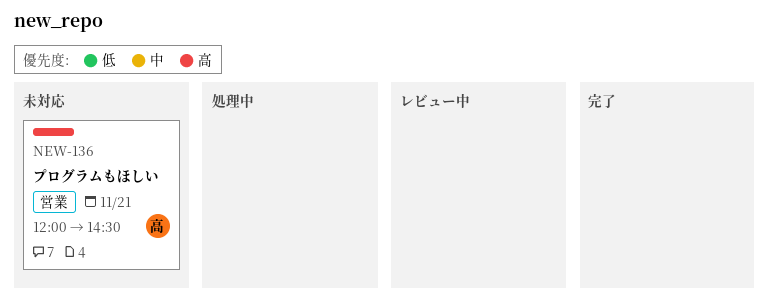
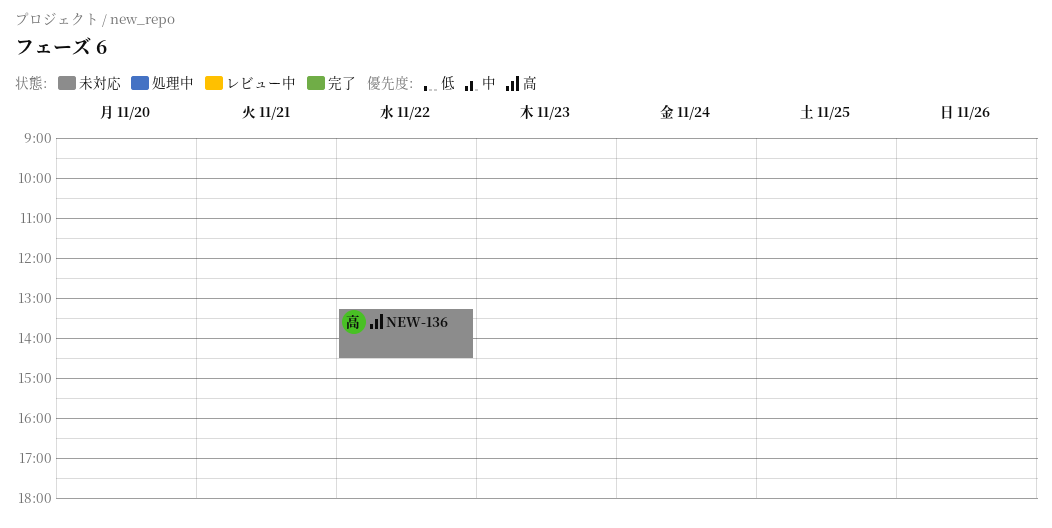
NEW-136, day: Nov 21 -> Nov 22
NEW-136, begins: 12:00 -> 13:15

